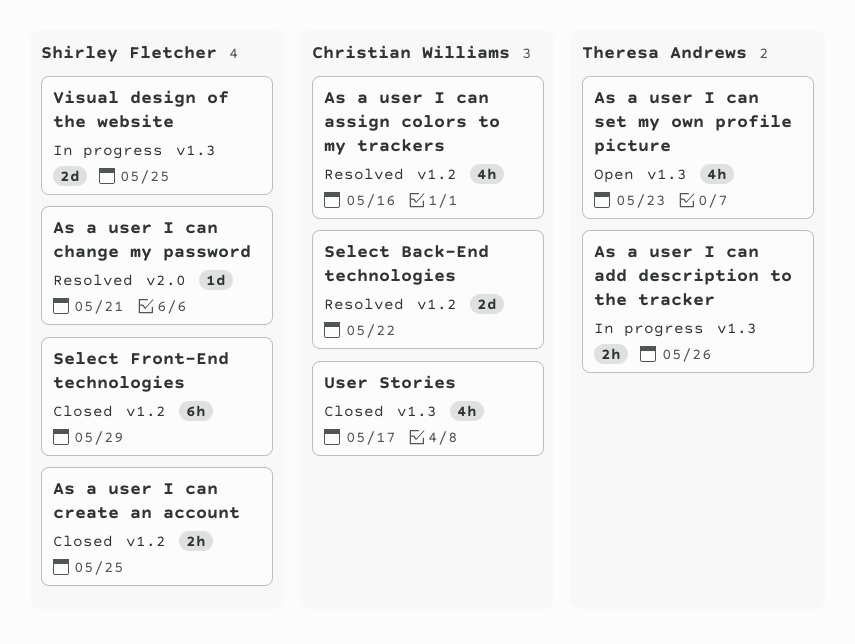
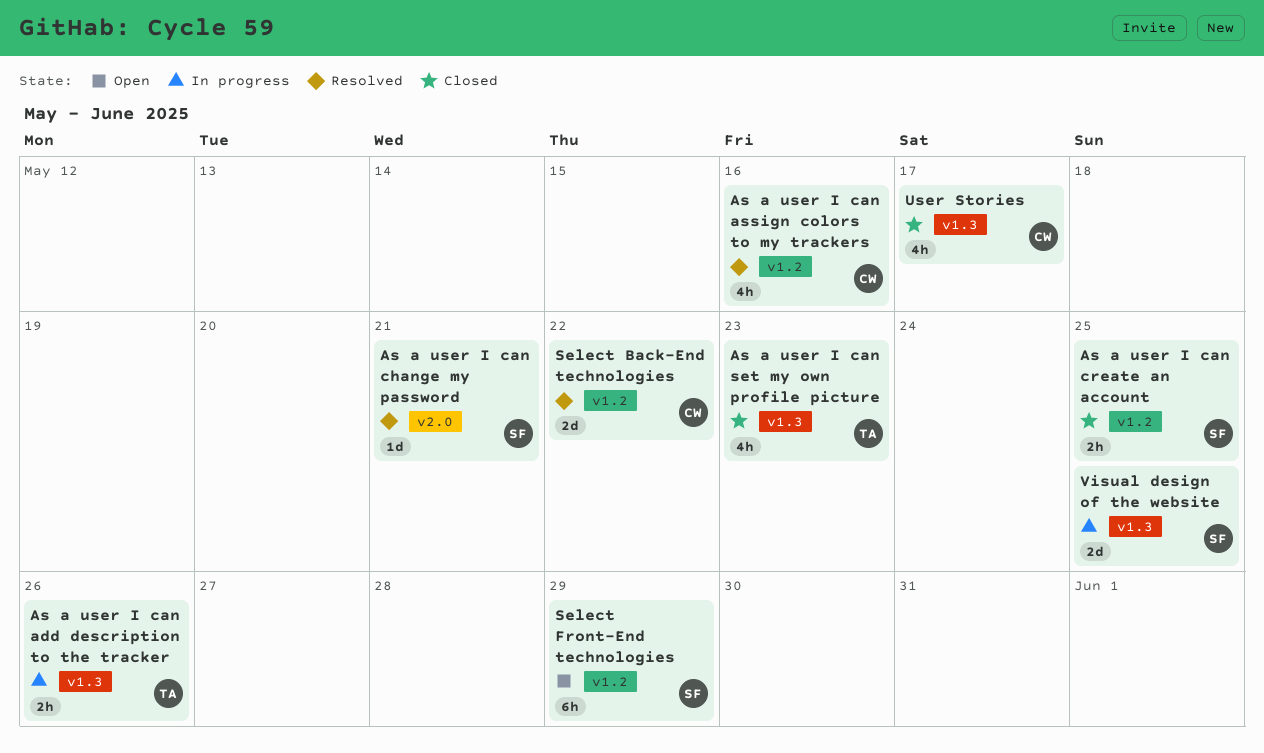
As a user I can set my own profile picture, status: Open -> Closed
Select Front-End technologies, status: Closed -> Open

